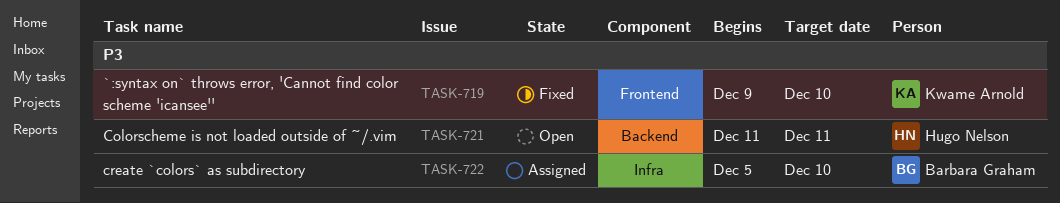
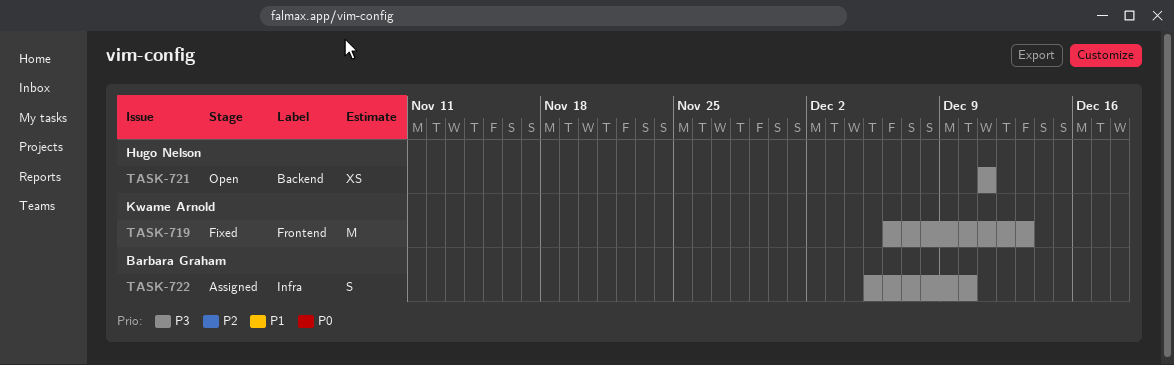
TASK-719, start: Dec 9 -> Dec 6
TASK-719, due: Dec 10 -> Dec 13

